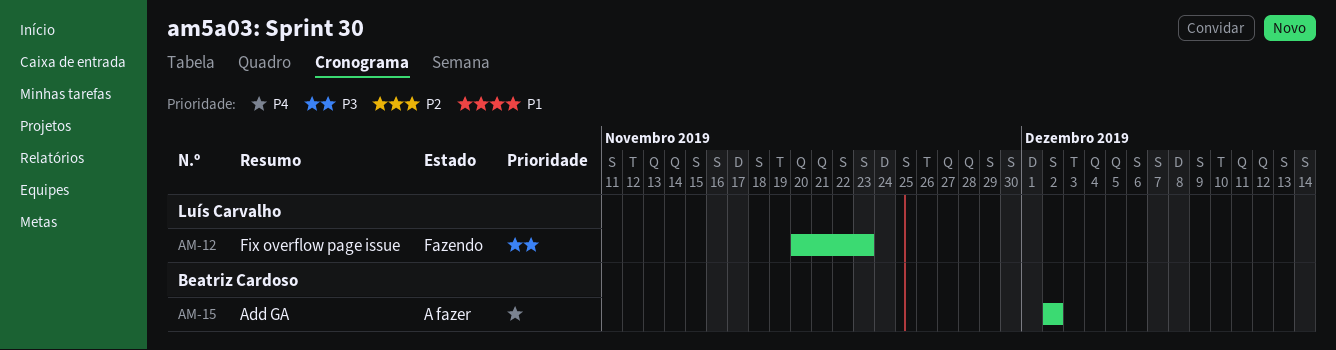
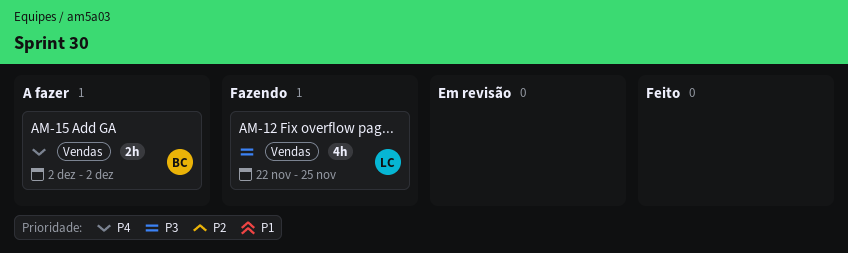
AM-12, start: Nov 20 -> Nov 22
AM-12, due: Nov 23 -> Nov 25

